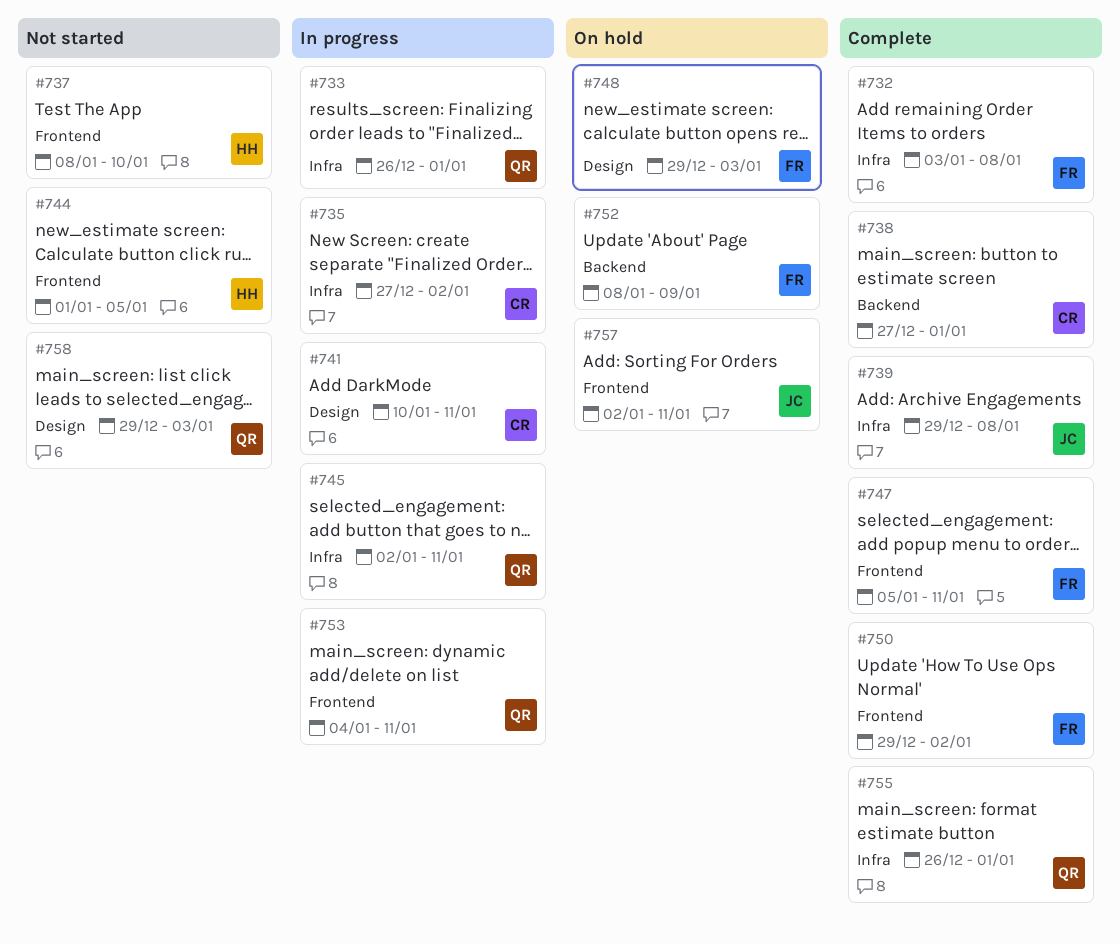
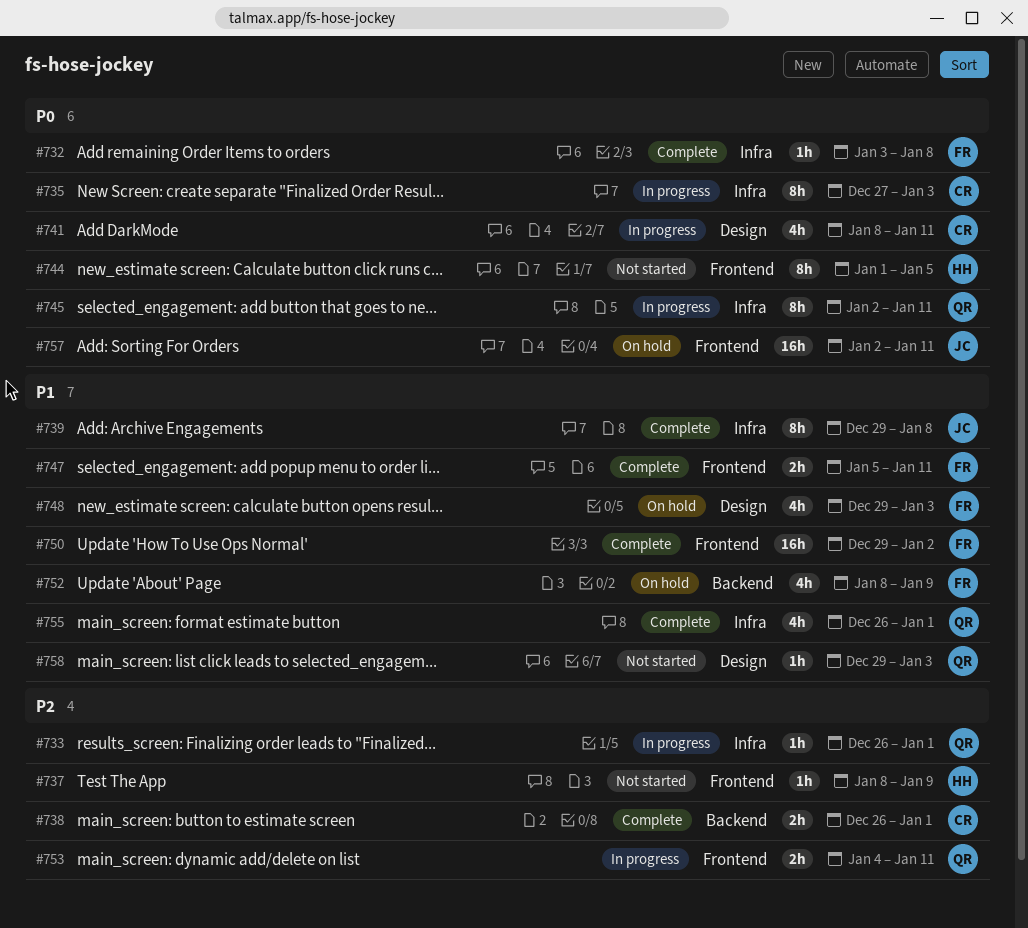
#735, due: Jan 2 -> Jan 3
#737, due: Jan 10 -> Jan 9
#738, start: Dec 27 -> Dec 26
#741, start: Jan 10 -> Jan 8

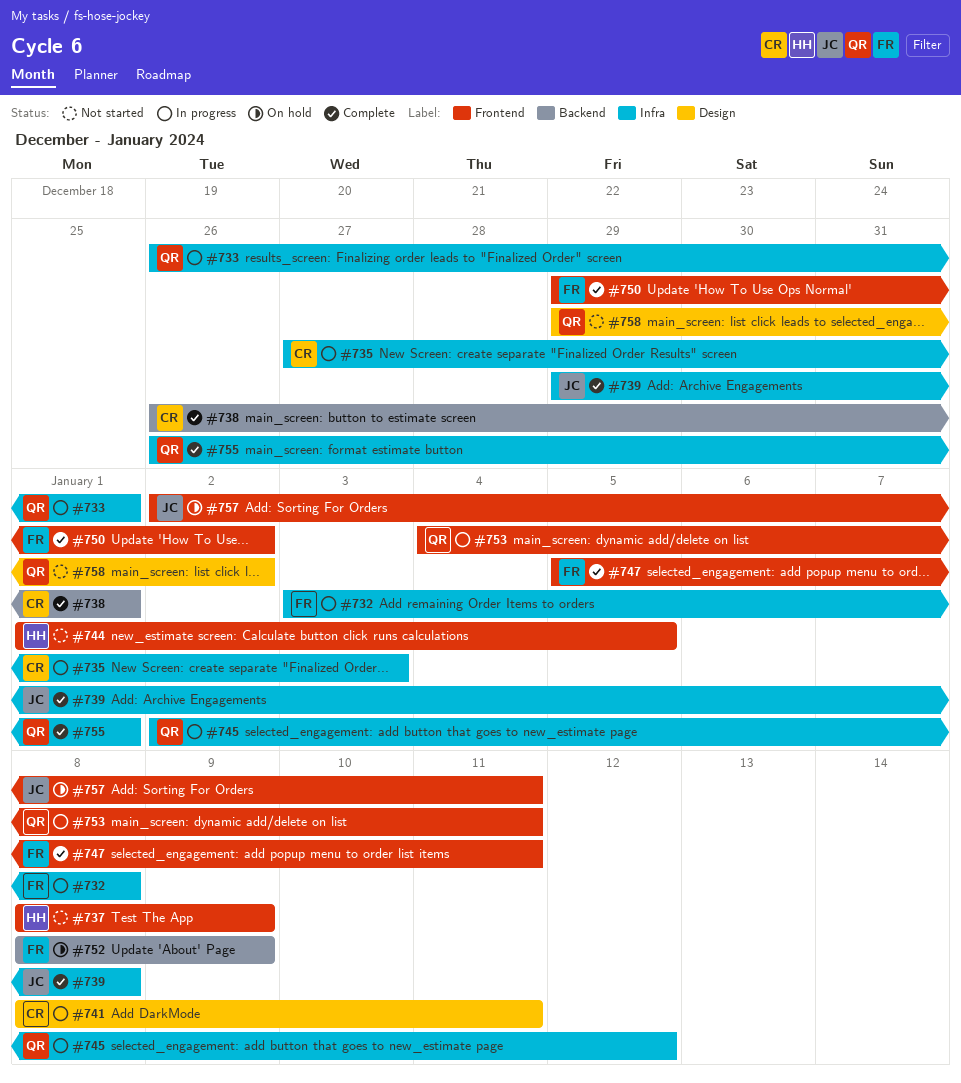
#732, status: Complete -> In progress
#745, due: Jan 11 -> Jan 12
#748: present -> none
#758, due: Jan 3 -> Jan 2

